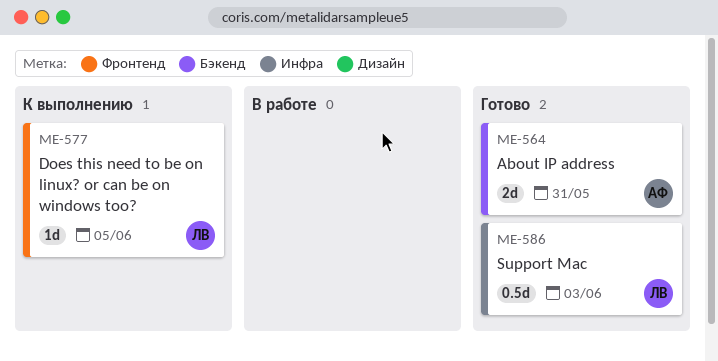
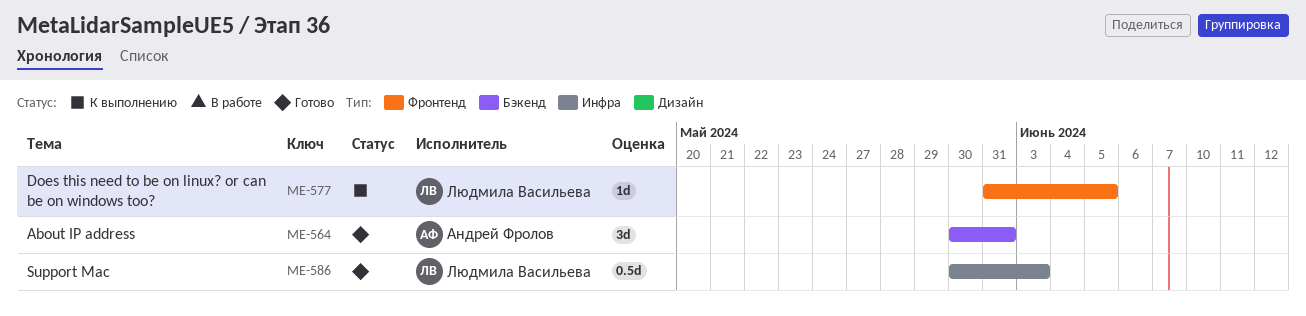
ME-564, estimate: 2d -> 3d

